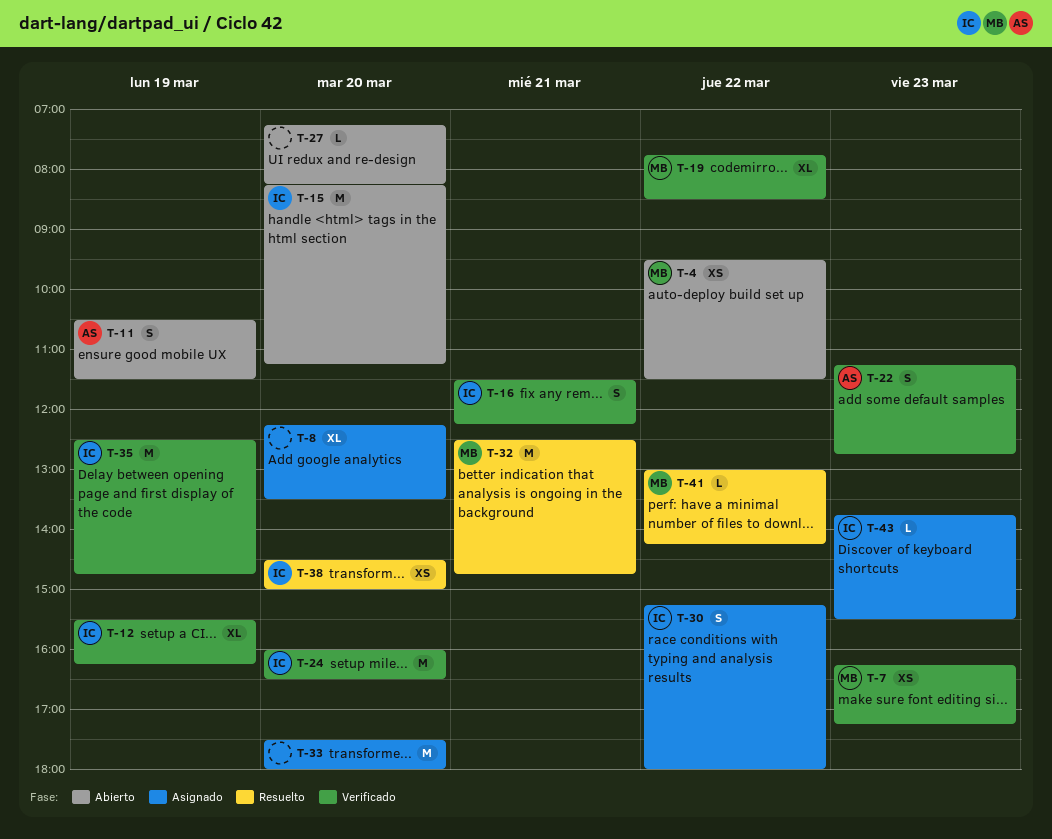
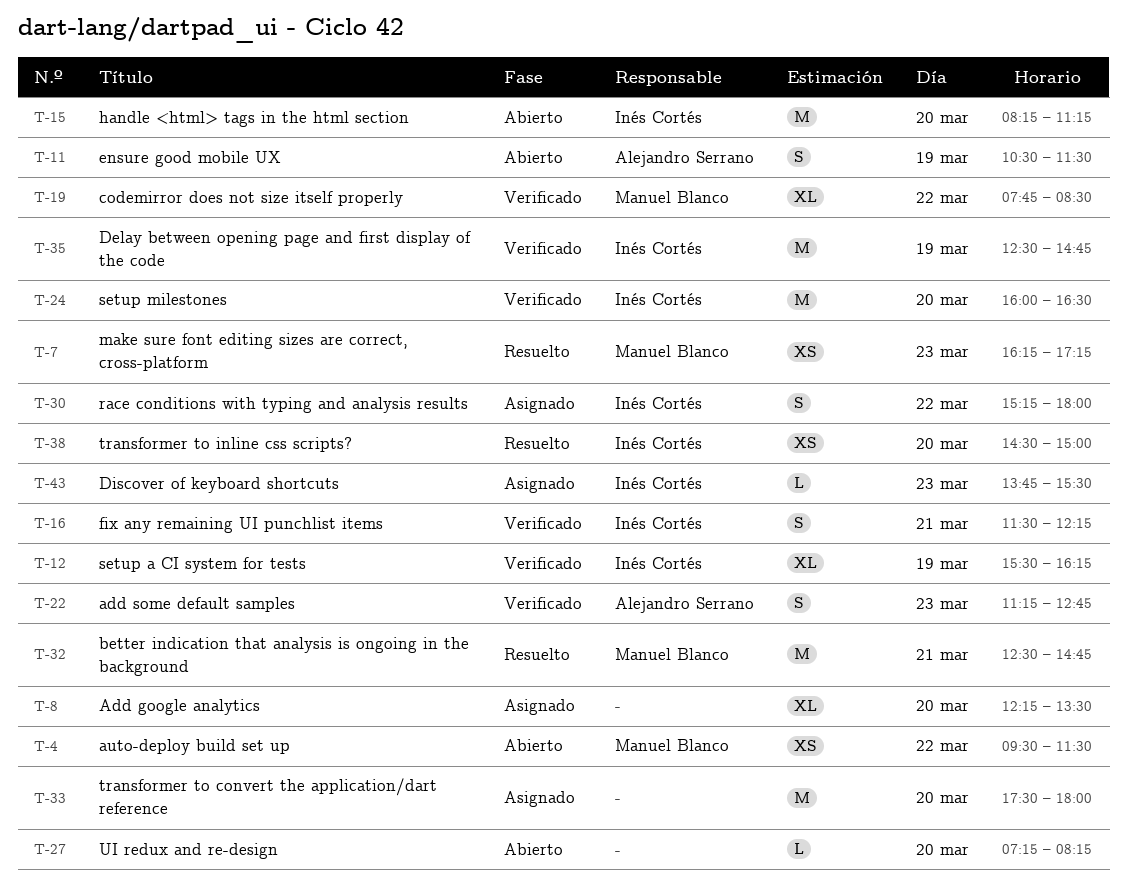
T-7, status: Verificado -> Resuelto
T-41: present -> none

